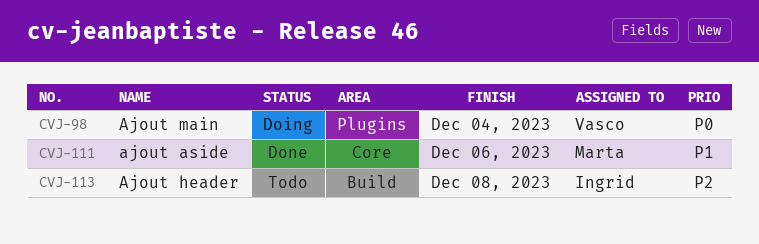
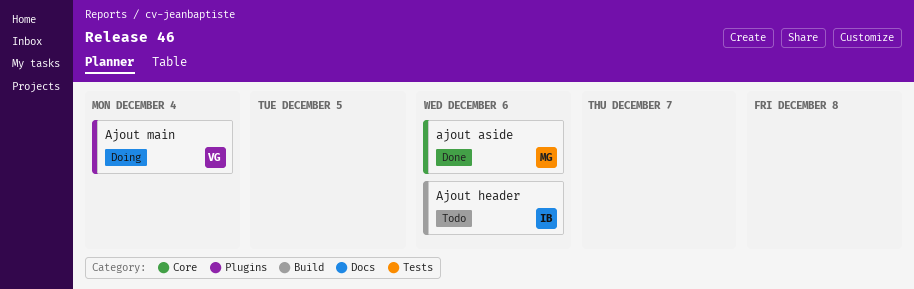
Ajout header, due: Dec 8 -> Dec 6

